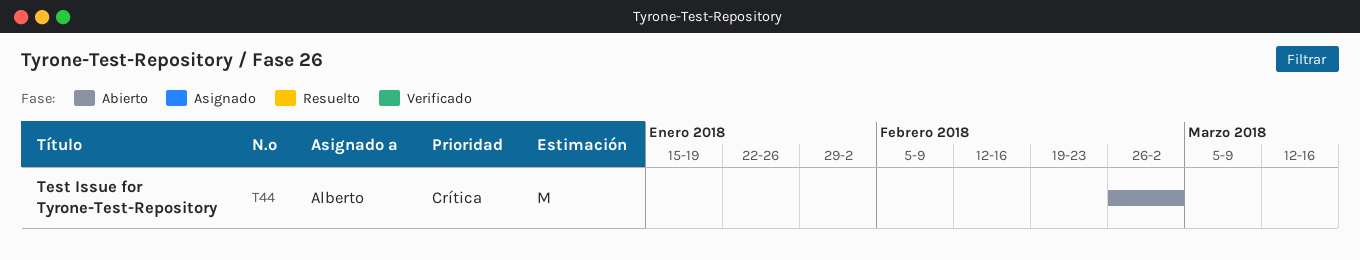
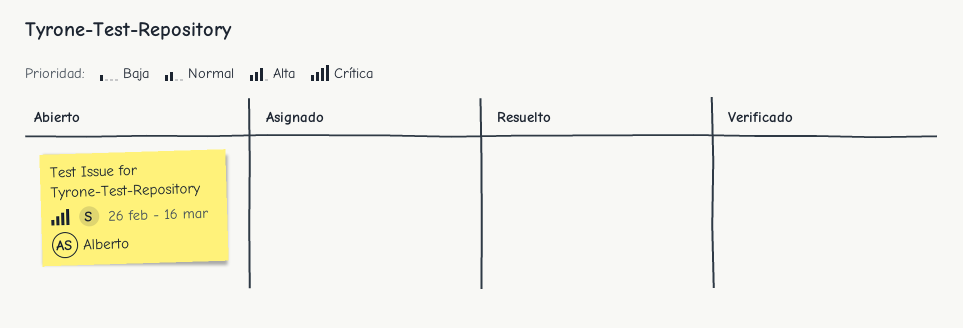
Test Issue for Tyrone-Test-Repository, estimate: M -> S
Test Issue for Tyrone-Test-Repository, due: Mar 2 -> Mar 16

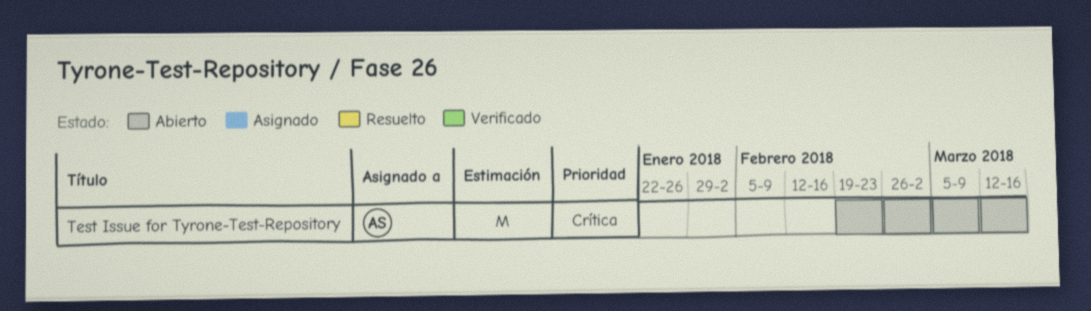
Test Issue for Tyrone-Test-Repository, estimate: S -> M
Test Issue for Tyrone-Test-Repository, start: Feb 26 -> Feb 19

